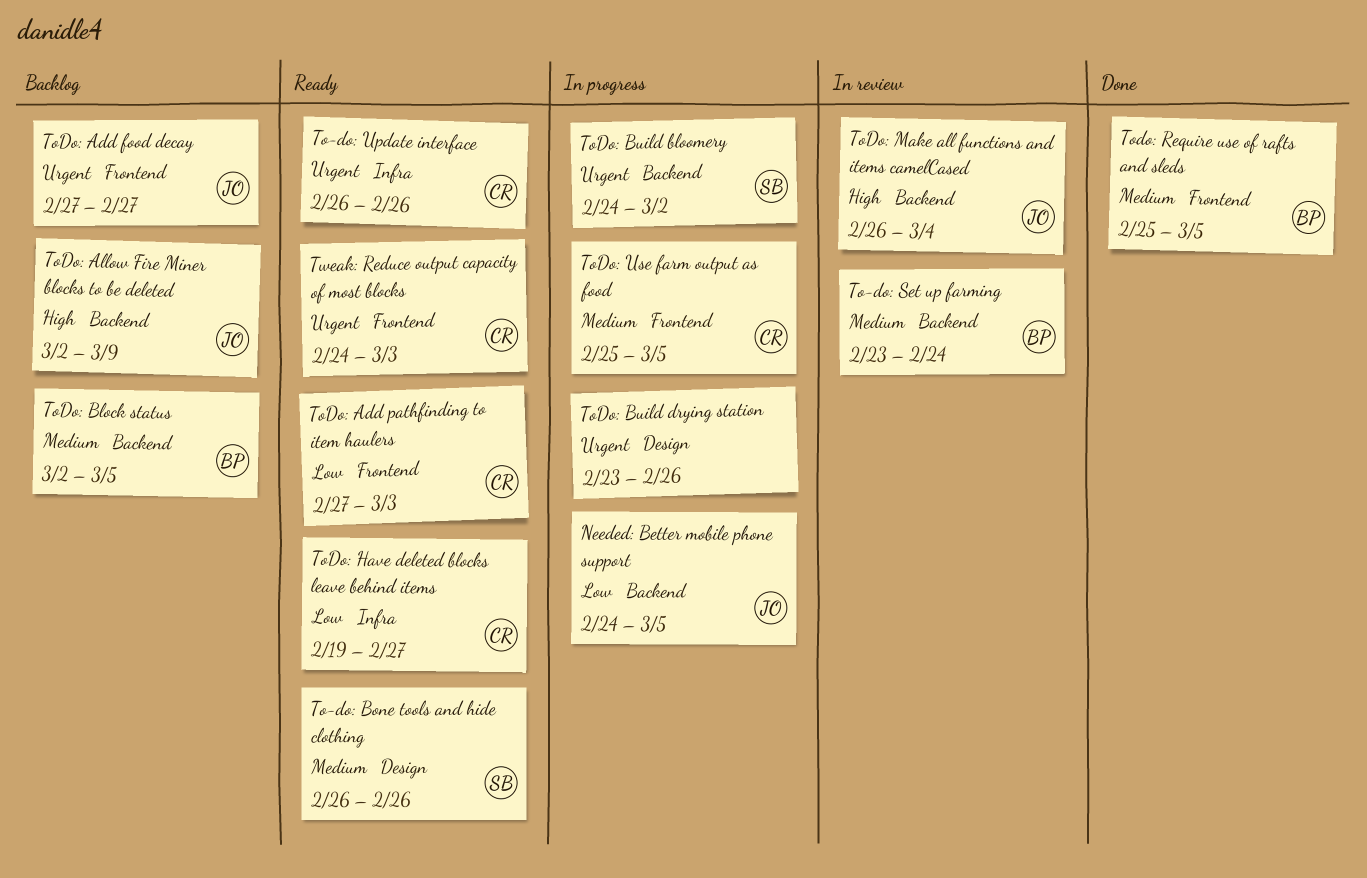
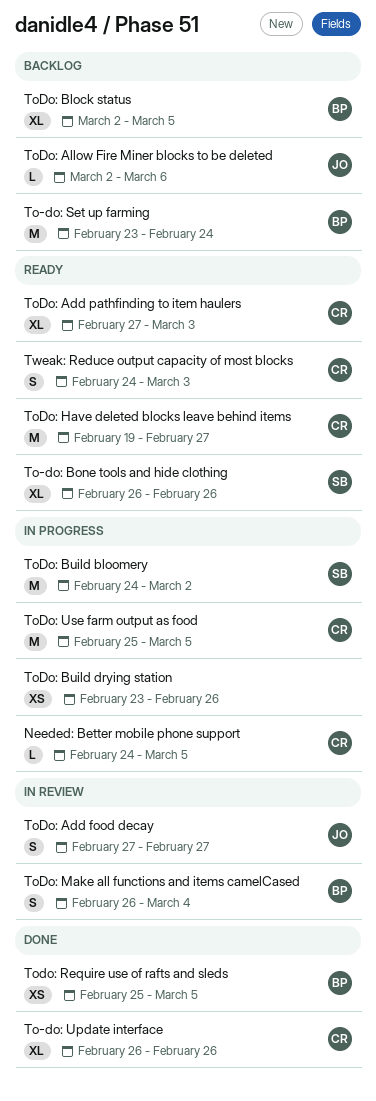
Needed: Better mobile phone support, owner: JO -> CR
To-do: Set up farming, status: In review -> Backlog
To-do: Update interface, status: Ready -> Done
ToDo: Add food decay, status: Backlog -> In review
ToDo: Allow Fire Miner blocks to be deleted, due: Mar 9 -> Mar 6
ToDo: Make all functions and items camelCased, owner: JO -> BP

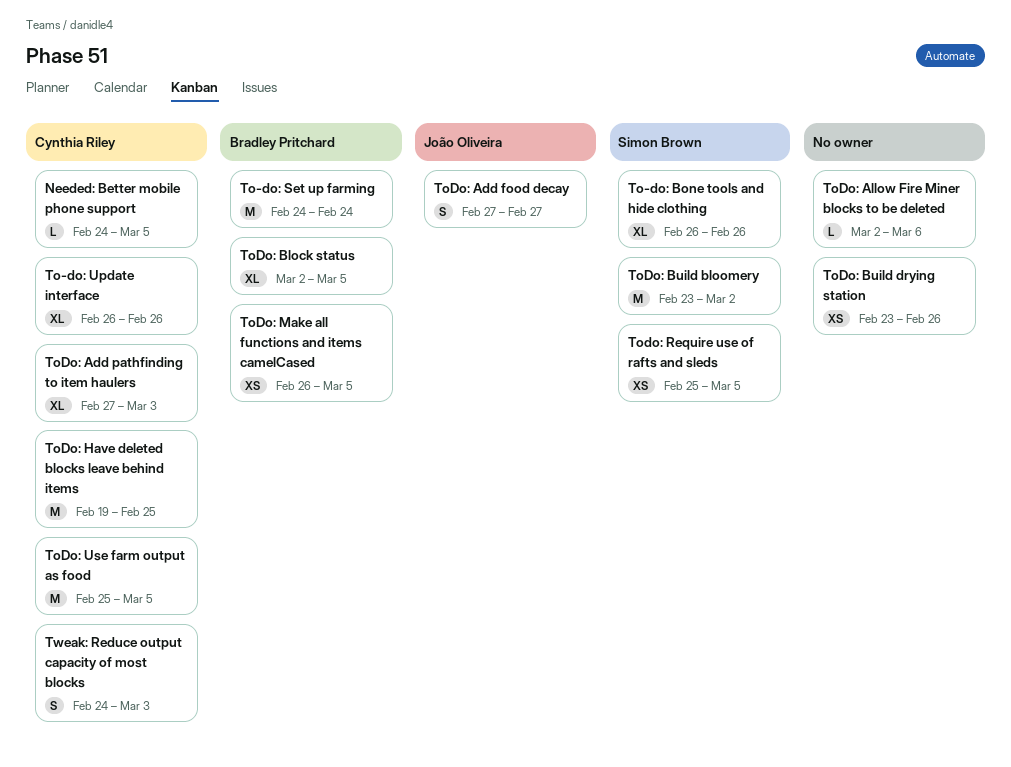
To-do: Set up farming, start: Feb 23 -> Feb 24
ToDo: Allow Fire Miner blocks to be deleted, owner: João Oliveira -> none
ToDo: Build bloomery, start: Feb 24 -> Feb 23
ToDo: Have deleted blocks leave behind items, due: Feb 27 -> Feb 25
ToDo: Make all functions and items camelCased, estimate: S -> XS
ToDo: Make all functions and items camelCased, due: Mar 4 -> Mar 5
Todo: Require use of rafts and sleds, owner: Bradley Pritchard -> Simon Brown

